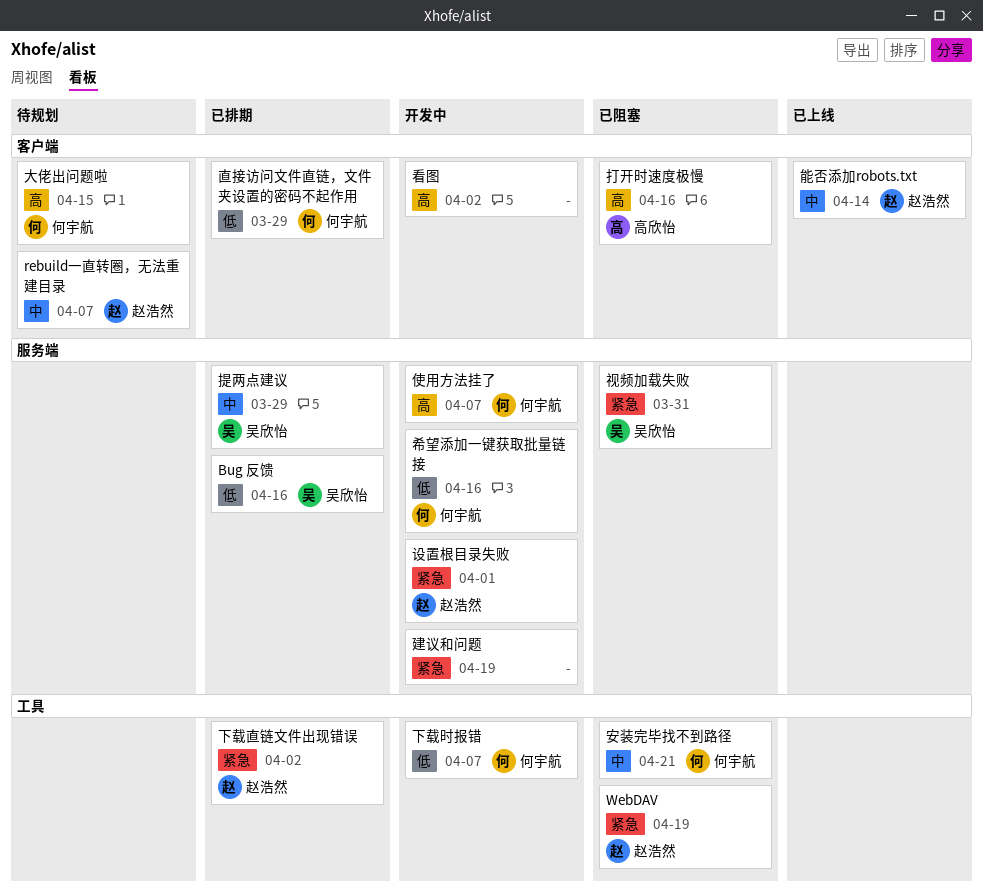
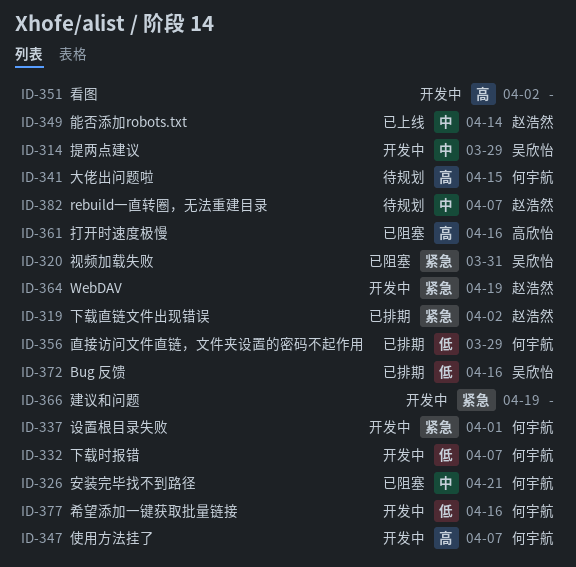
WebDAV, status: 已阻塞 -> 开发中
提两点建议, status: 已排期 -> 开发中
设置根目录失败, owner: 赵浩然 -> 何宇航

